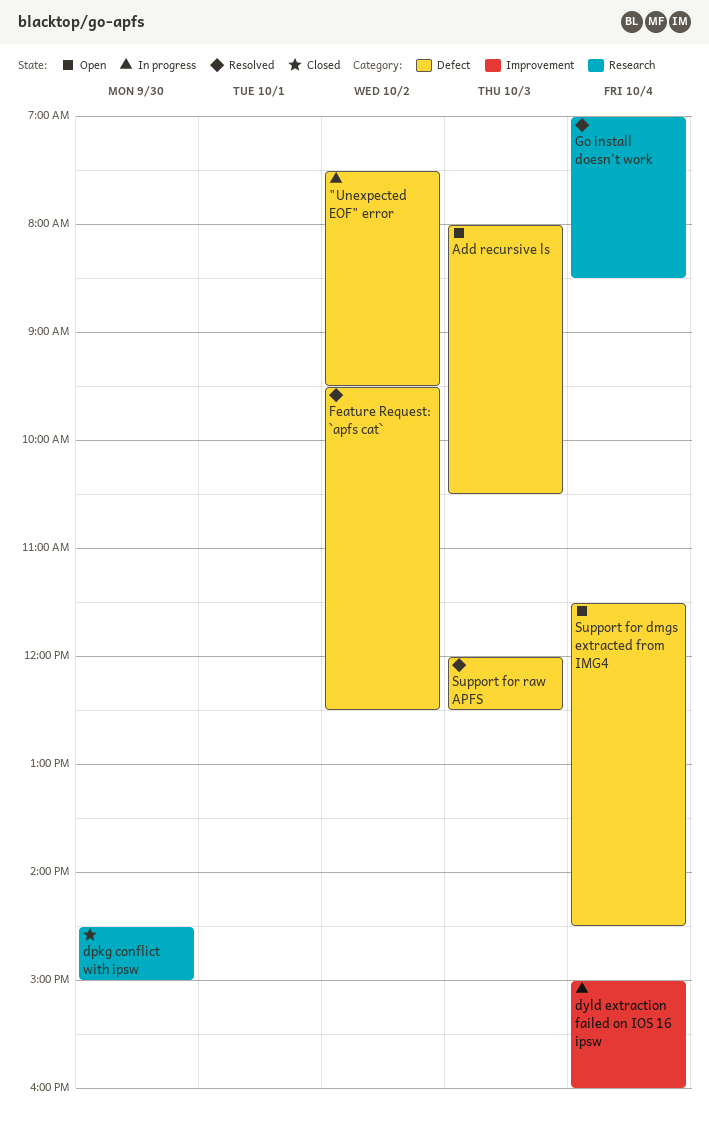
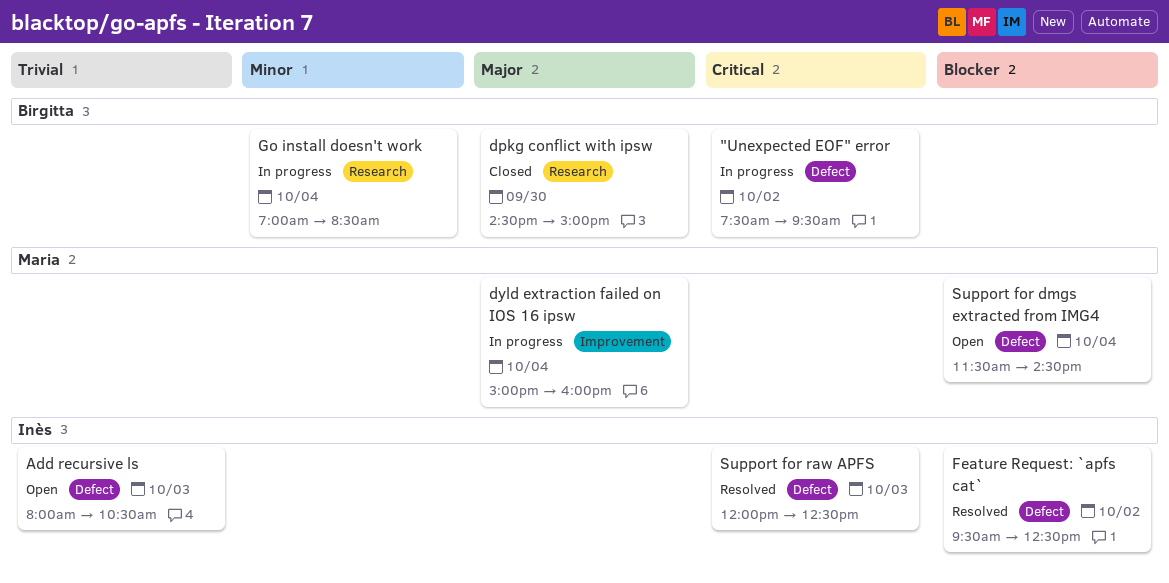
Go install doesn't work, status: Resolved -> In progress

